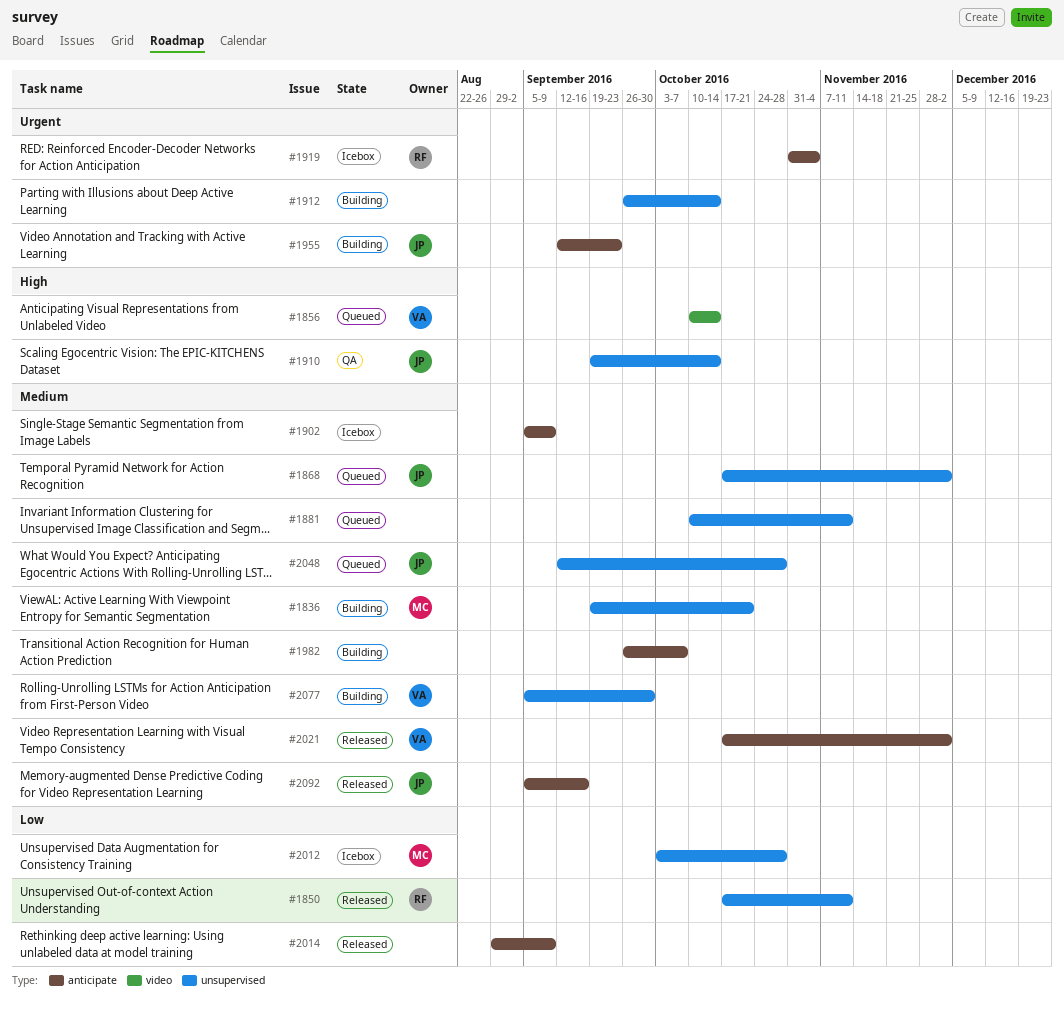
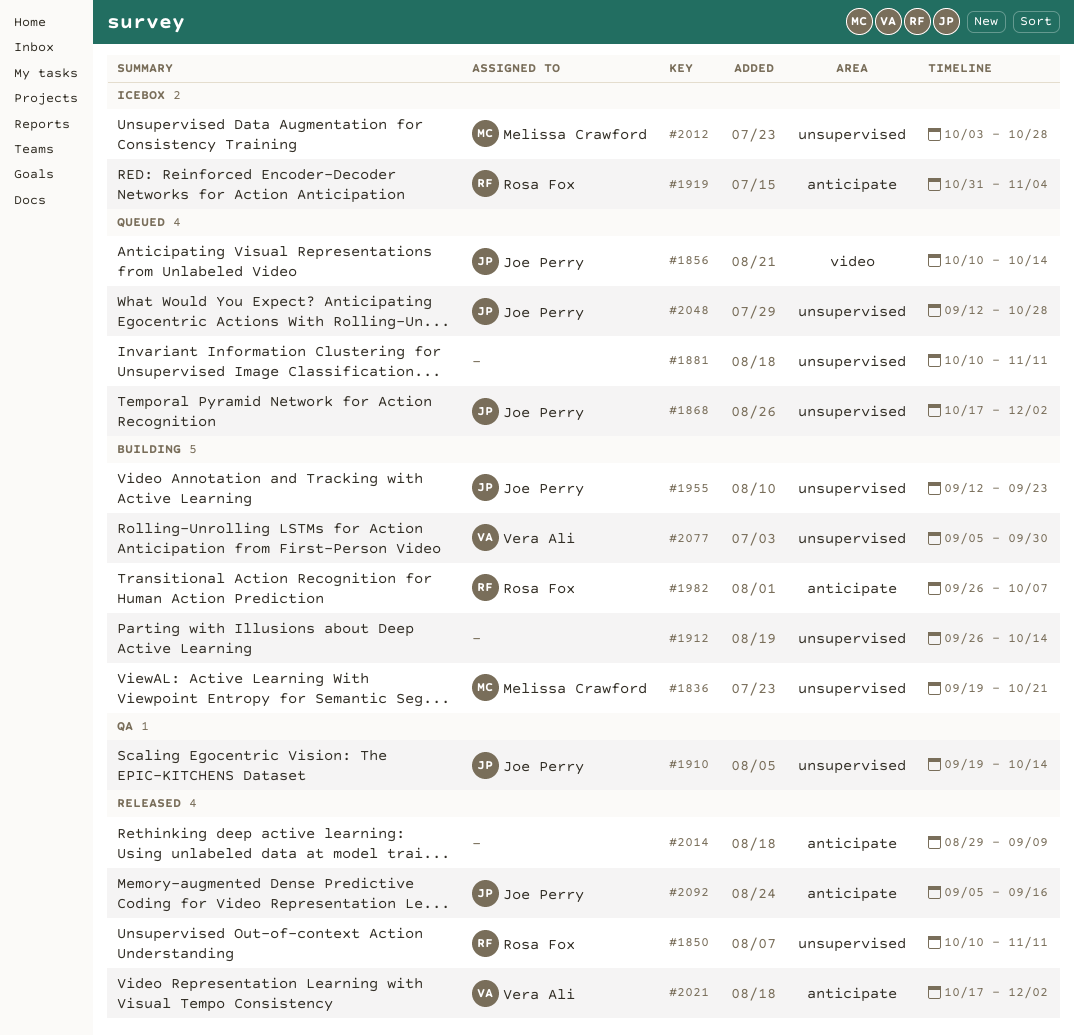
#1850, start: Oct 17 -> Oct 10
#1856, owner: Vera Ali -> Joe Perry
#1902: present -> none
#1955, label: anticipate -> unsupervised
#1982, owner: none -> Rosa Fox

